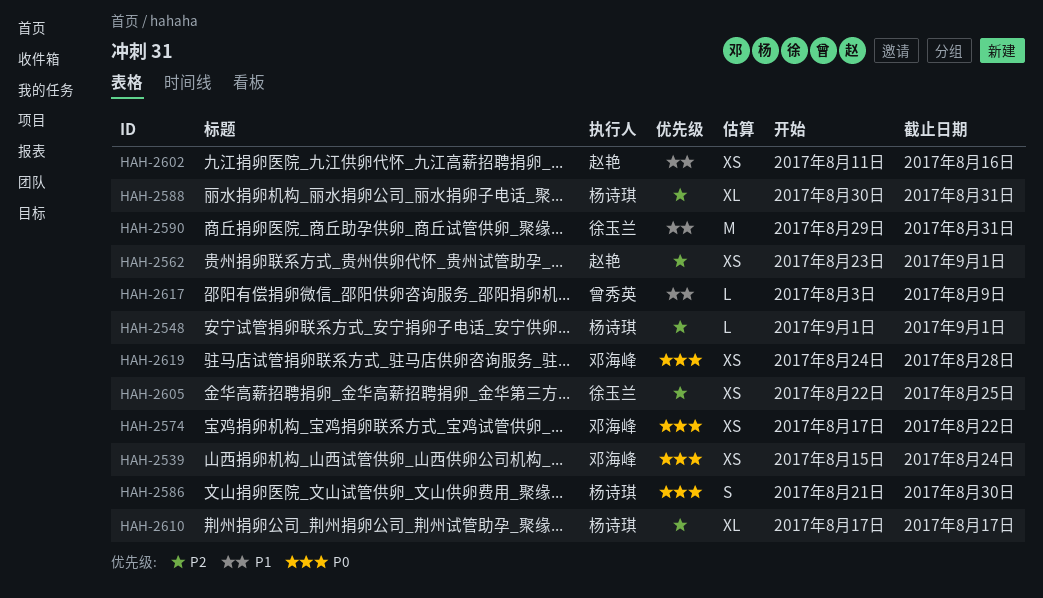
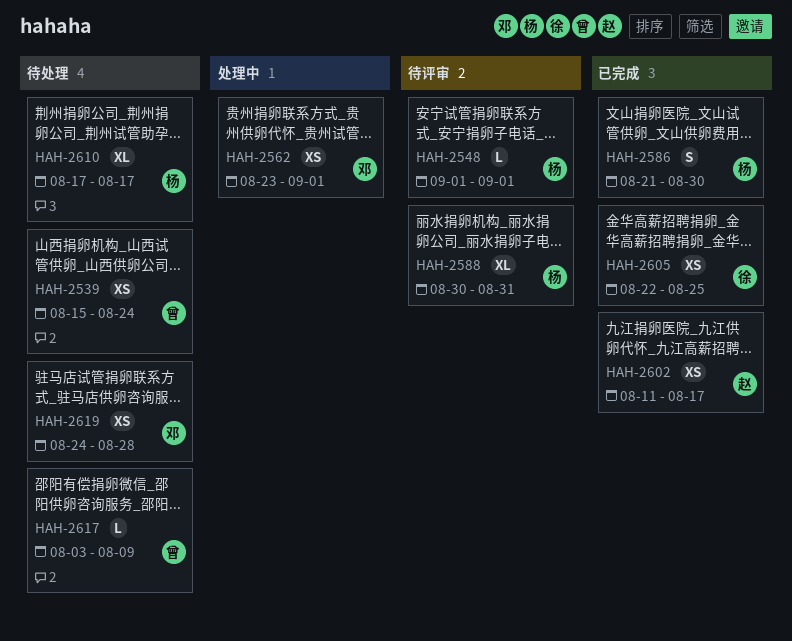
HAH-2539, owner: 邓海峰 -> 曾秀英
HAH-2562, owner: 赵艳 -> 邓海峰
HAH-2574: present -> none
HAH-2590: present -> none
HAH-2602, due: Aug 16 -> Aug 17

